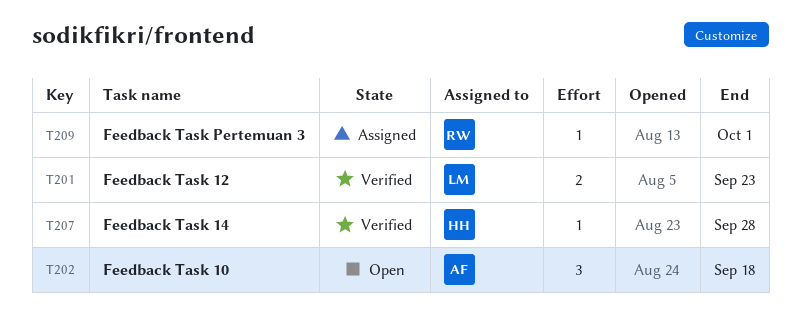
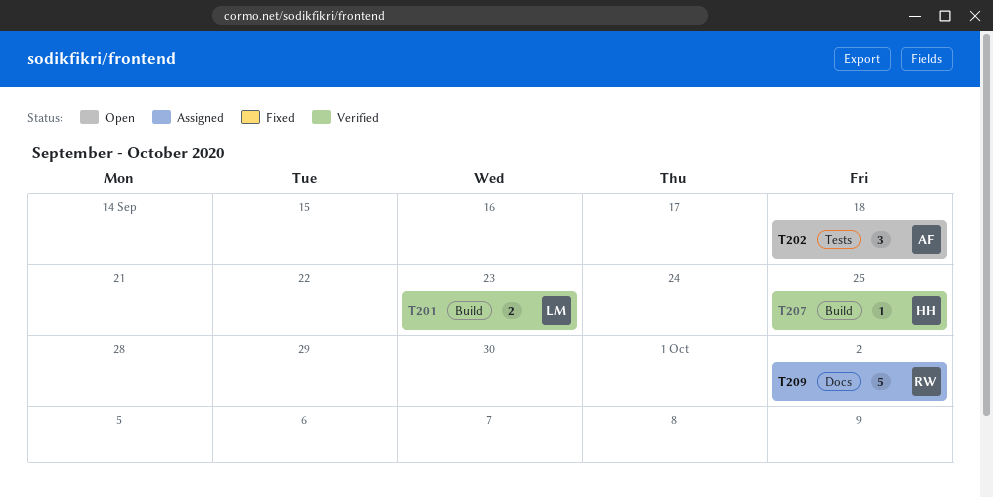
T207, due: Sep 28 -> Sep 25
T209, estimate: 1 -> 5
T209, due: Oct 1 -> Oct 2

